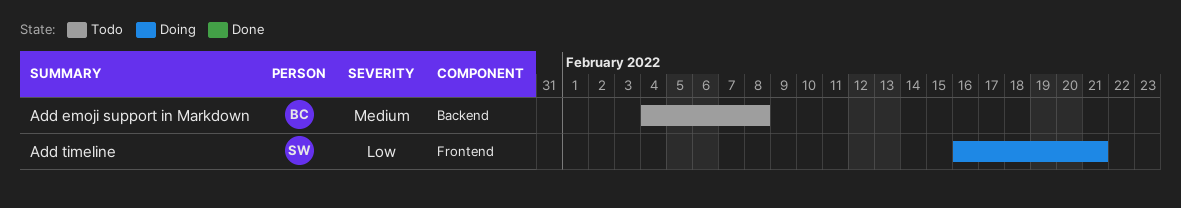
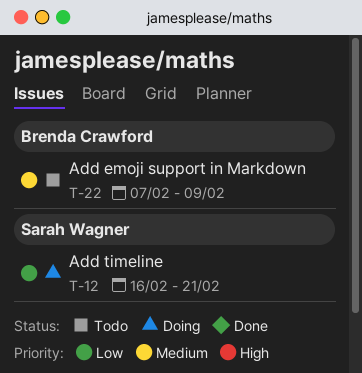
Add emoji support in Markdown, start: Feb 4 -> Feb 7
Add emoji support in Markdown, due: Feb 8 -> Feb 9

